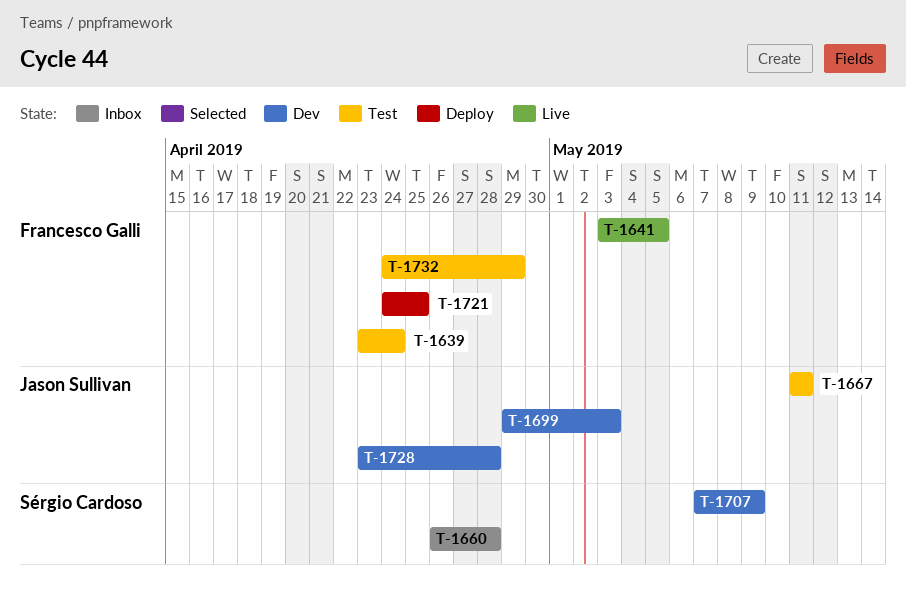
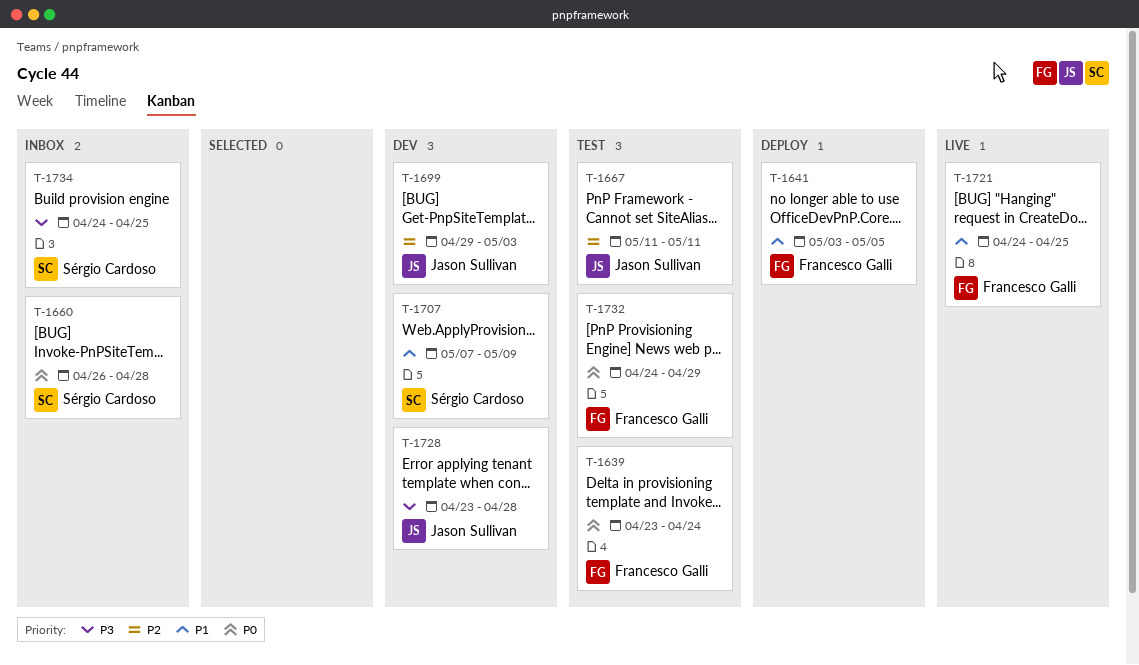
T-1641, status: Live -> Deploy
T-1721, status: Deploy -> Live
T-1734: none -> present

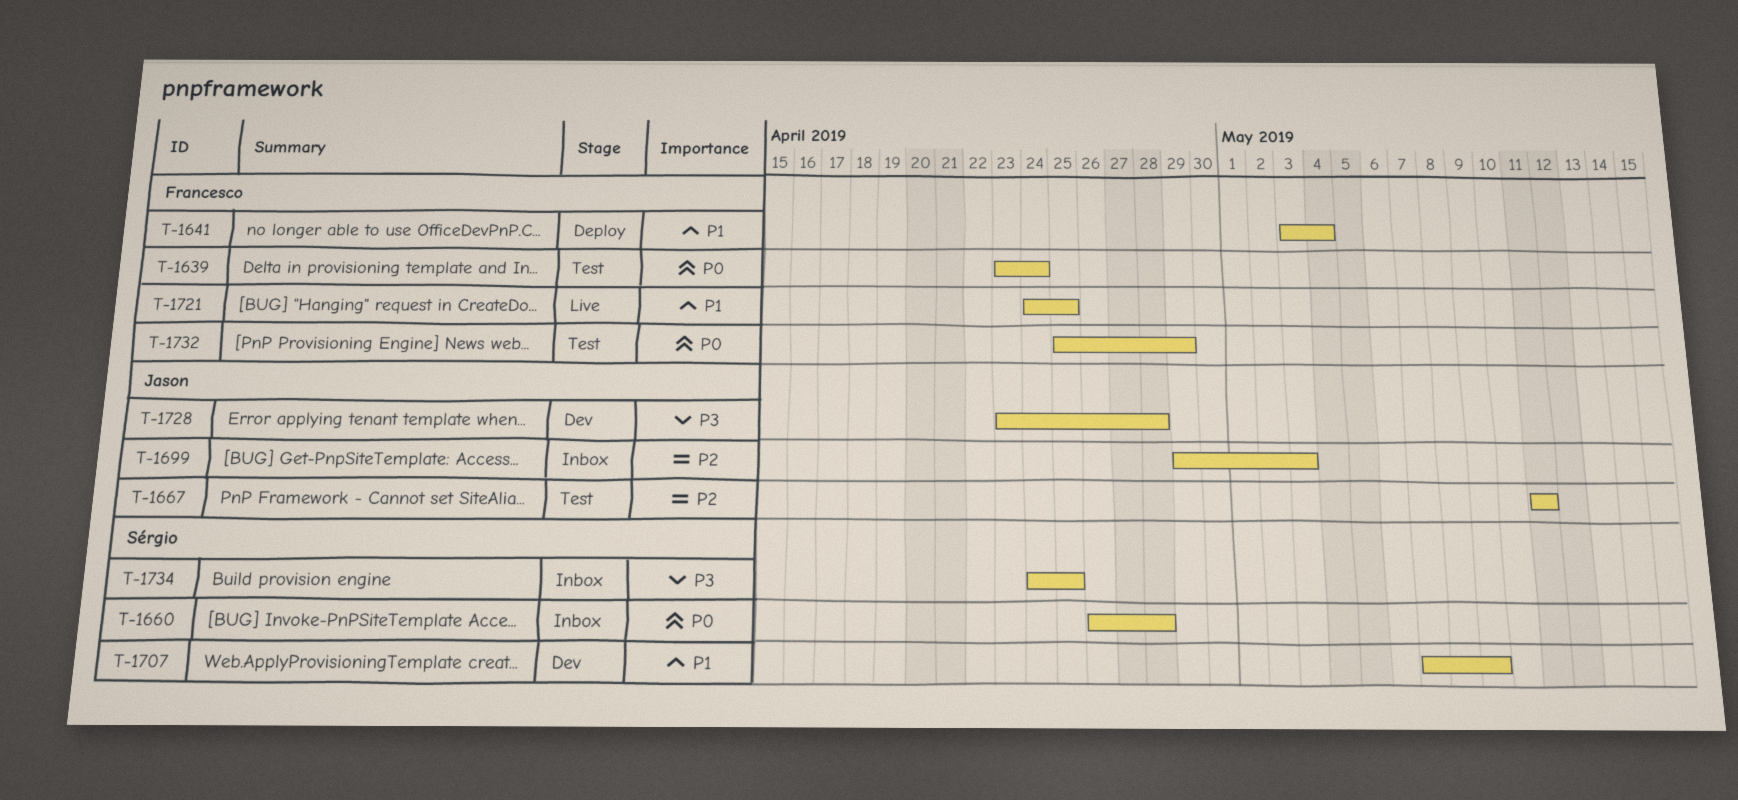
T-1641, due: May 5 -> May 4
T-1699, status: Dev -> Inbox
T-1732, start: Apr 24 -> Apr 25

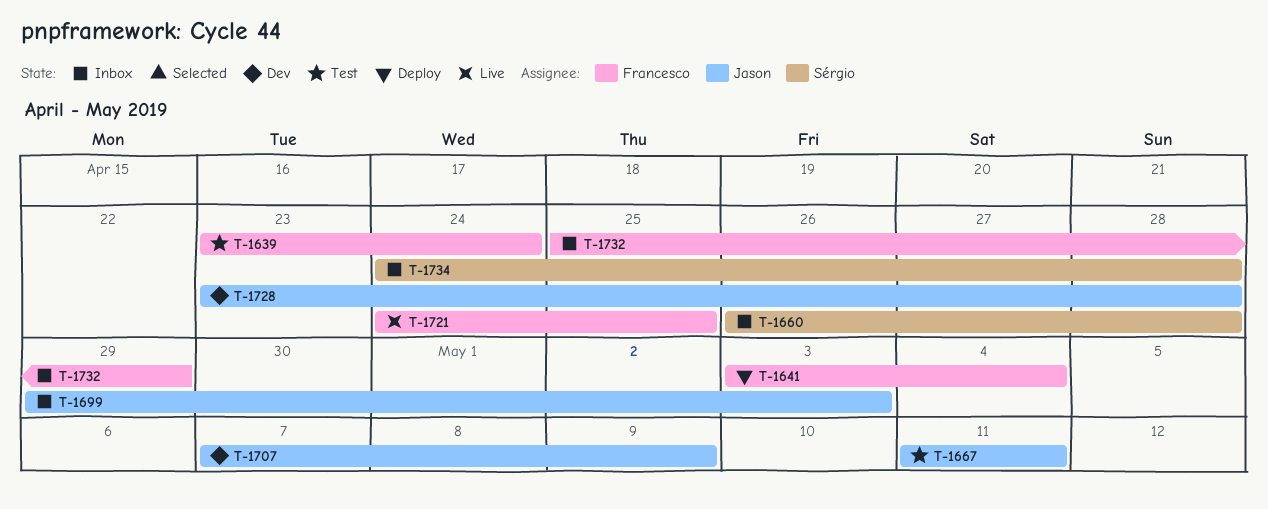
T-1707, owner: Sérgio -> Jason
T-1732, status: Test -> Inbox
T-1734, due: Apr 25 -> Apr 28

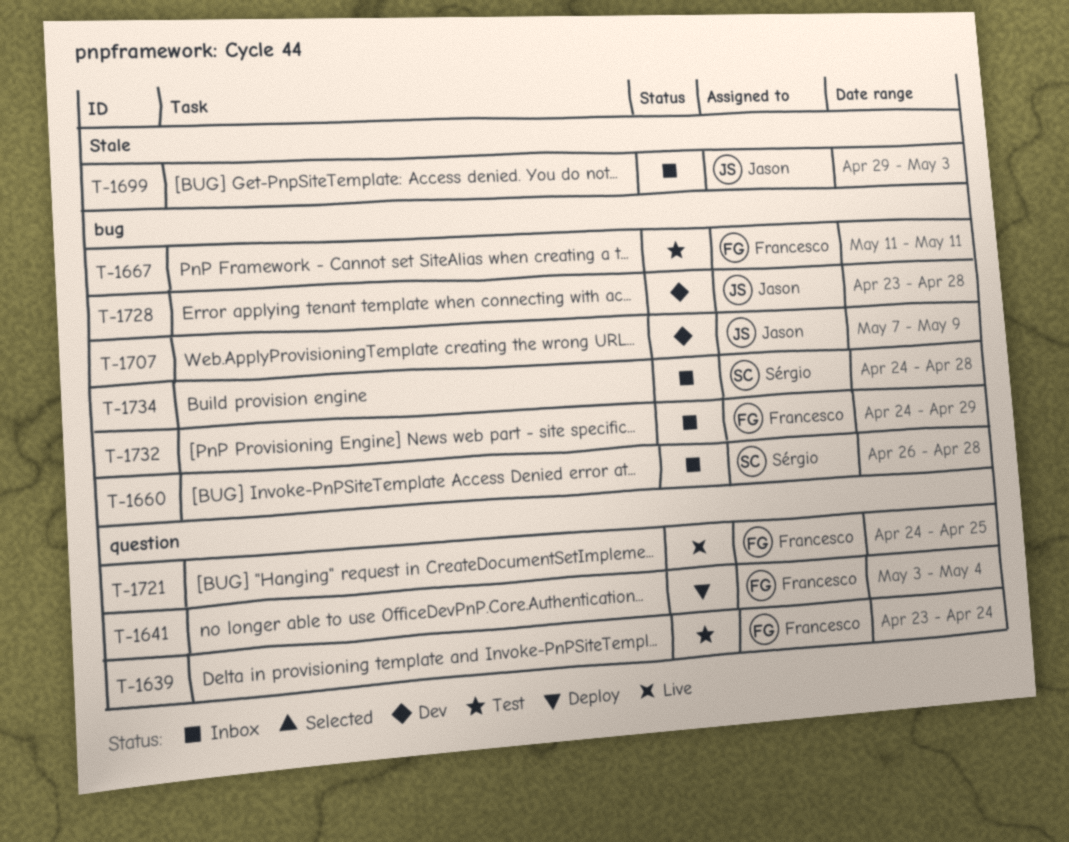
T-1667, owner: Jason -> Francesco
T-1732, start: Apr 25 -> Apr 24

